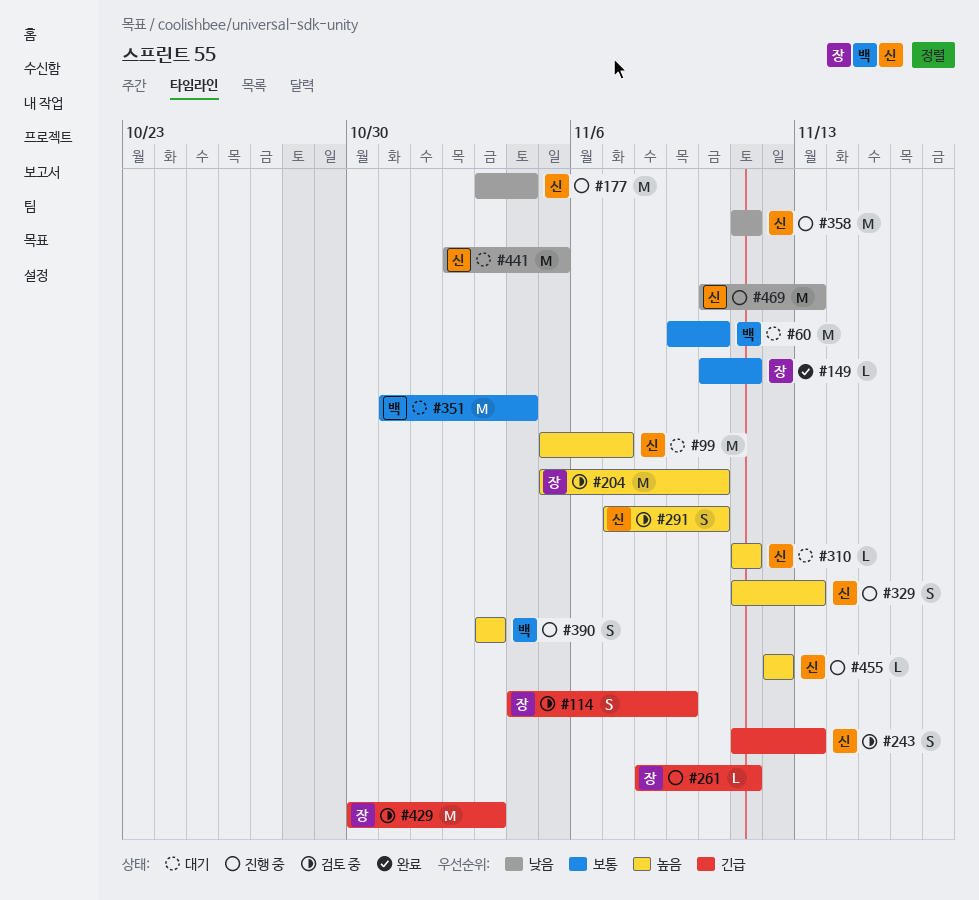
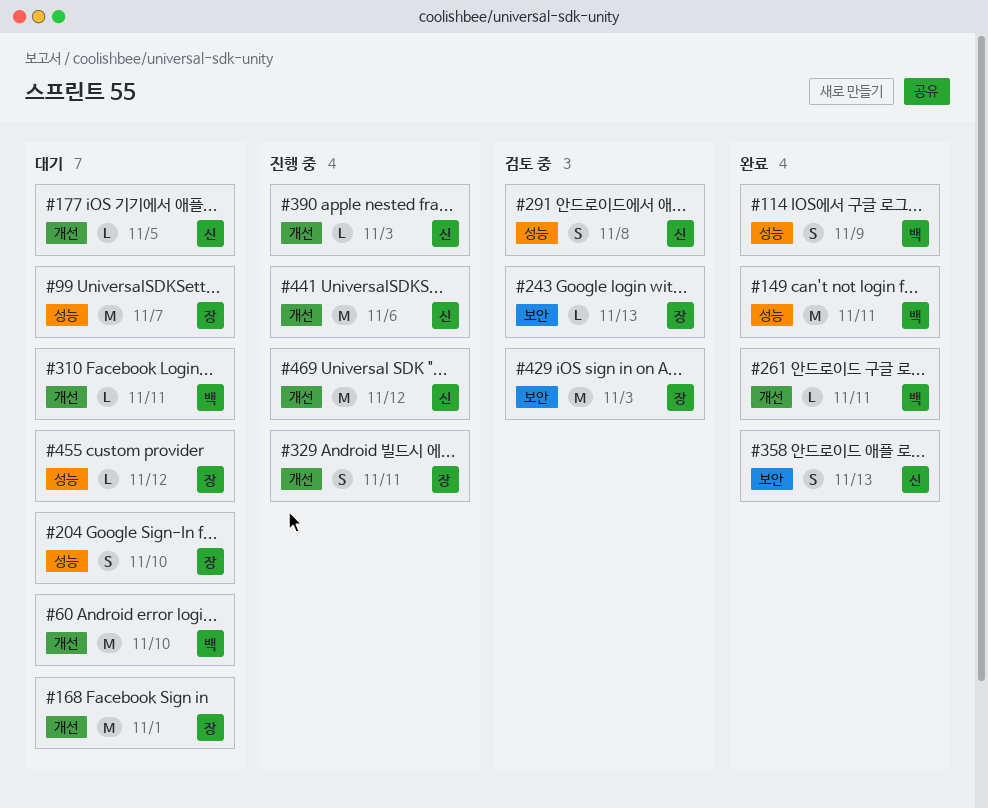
#99, owner: 신 -> 장
#114, status: 검토 중 -> 완료
#114, owner: 장 -> 백
#149, owner: 장 -> 백
#149, estimate: L -> M
#168: none -> present
#177, status: 진행 중 -> 대기
#177, estimate: M -> L
#177, due: Nov 4 -> Nov 5
#204, status: 검토 중 -> 대기
#204, estimate: M -> S
#243, owner: 신 -> 장
#243, estimate: S -> L
#261, status: 진행 중 -> 완료
#261, owner: 장 -> 백
#291, due: Nov 10 -> Nov 8
#310, owner: 신 -> 백
#329, owner: 신 -> 장
#329, due: Nov 13 -> Nov 11
#351: present -> none
#358, status: 진행 중 -> 완료
#358, estimate: M -> S
#358, due: Nov 11 -> Nov 13
#390, owner: 백 -> 신
#390, estimate: S -> L
#441, status: 대기 -> 진행 중
#441, due: Nov 5 -> Nov 6
#455, status: 진행 중 -> 대기
#455, owner: 신 -> 장
#469, due: Nov 13 -> Nov 12

